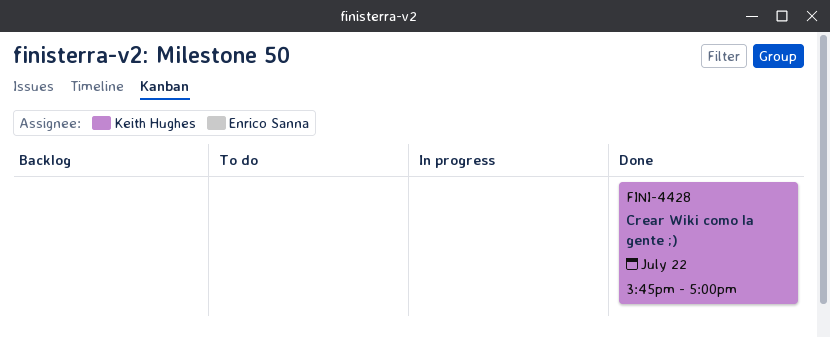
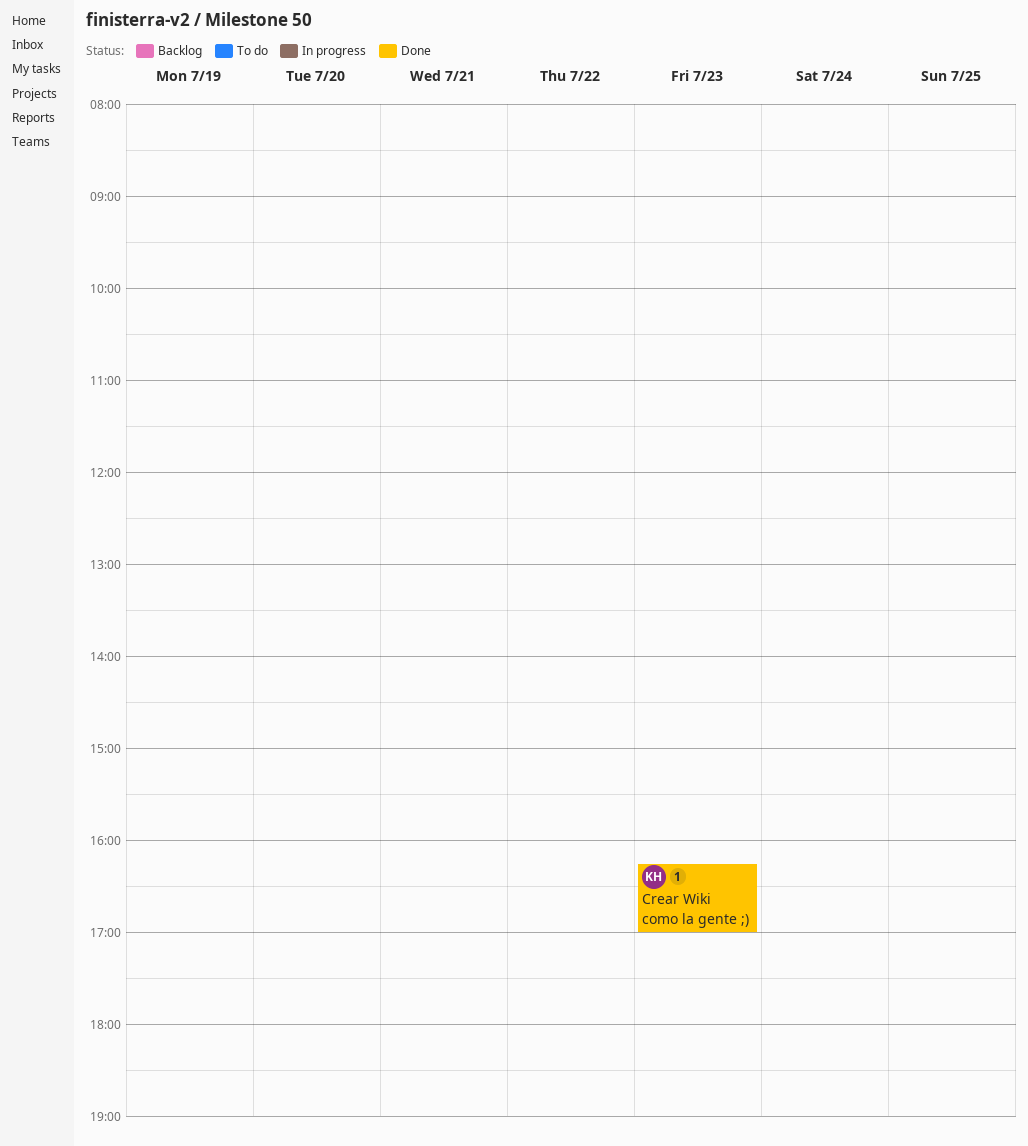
Crear Wiki como la gente ;), day: Jul 22 -> Jul 23
Crear Wiki como la gente ;), begins: 15:45 -> 16:15

